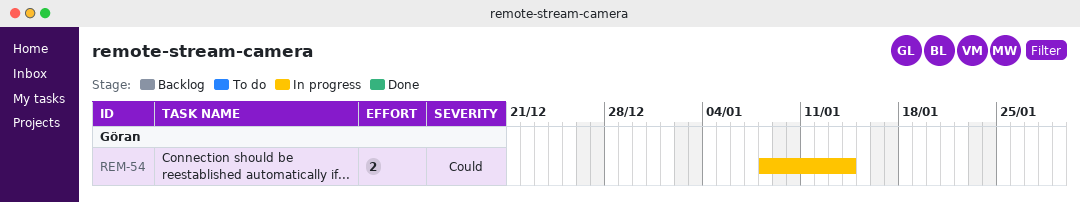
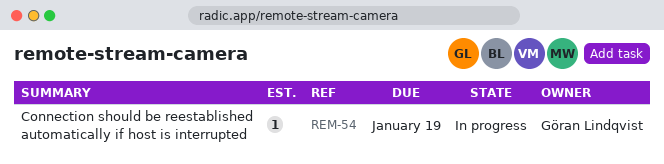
REM-54, estimate: 2 -> 1
REM-54, due: Jan 14 -> Jan 19

